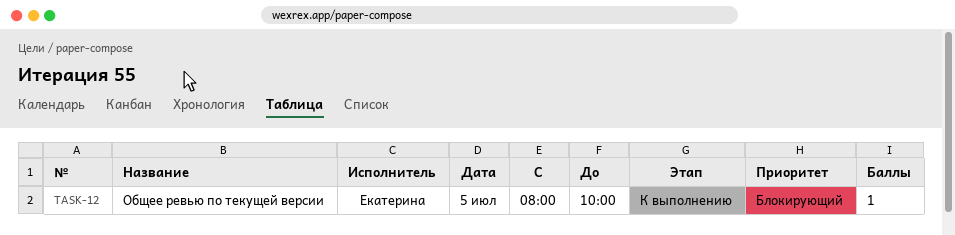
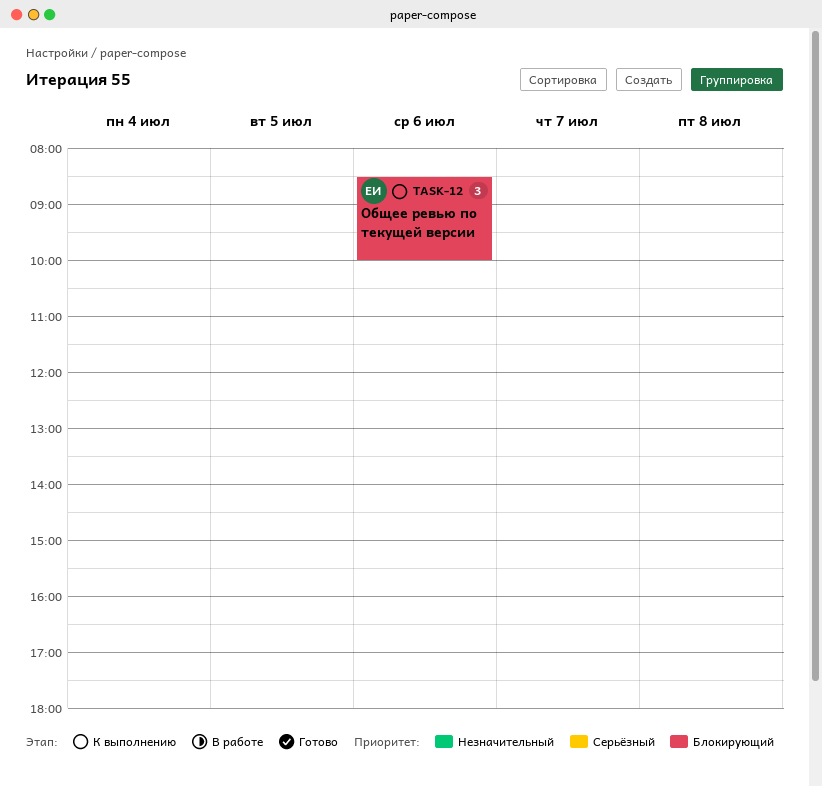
TASK-12, estimate: 1 -> 3
TASK-12, day: Jul 5 -> Jul 6
TASK-12, begins: 08:00 -> 08:30

